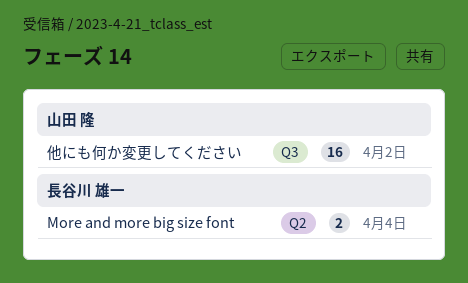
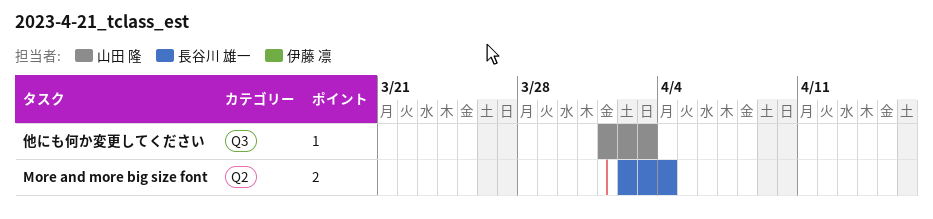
他にも何か変更してください, estimate: 16 -> 1
他にも何か変更してください, due: Apr 2 -> Apr 3

